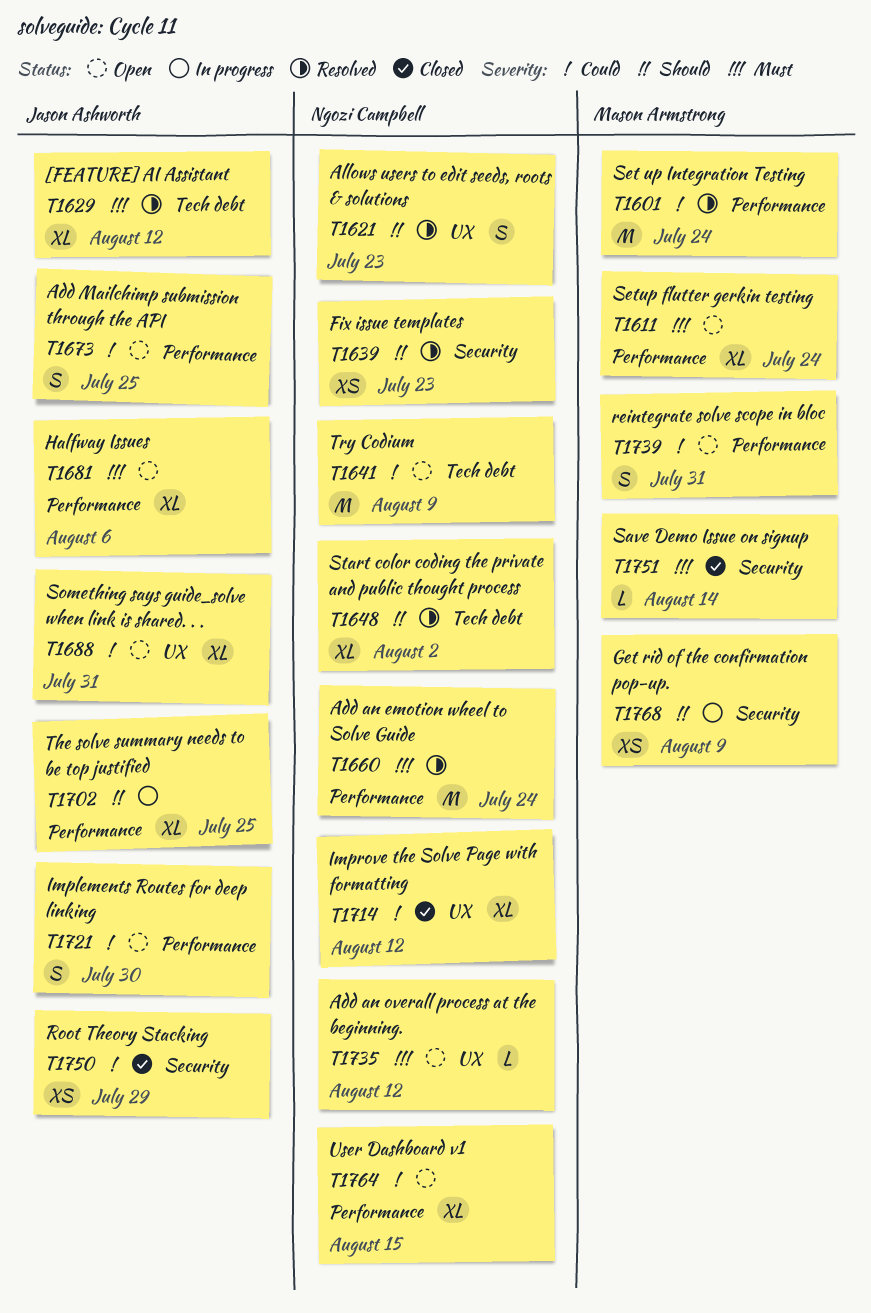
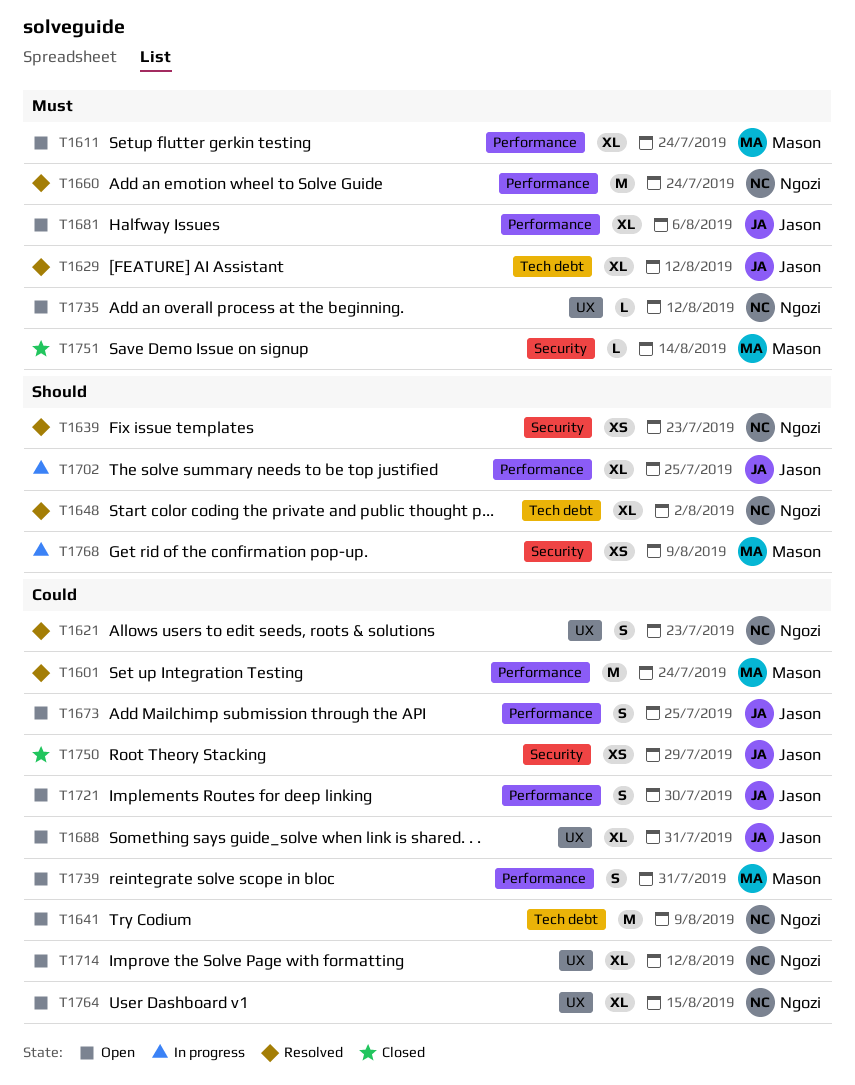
T1621, priority: Should -> Could
T1714, status: Closed -> Open
T1764, label: Performance -> UX

